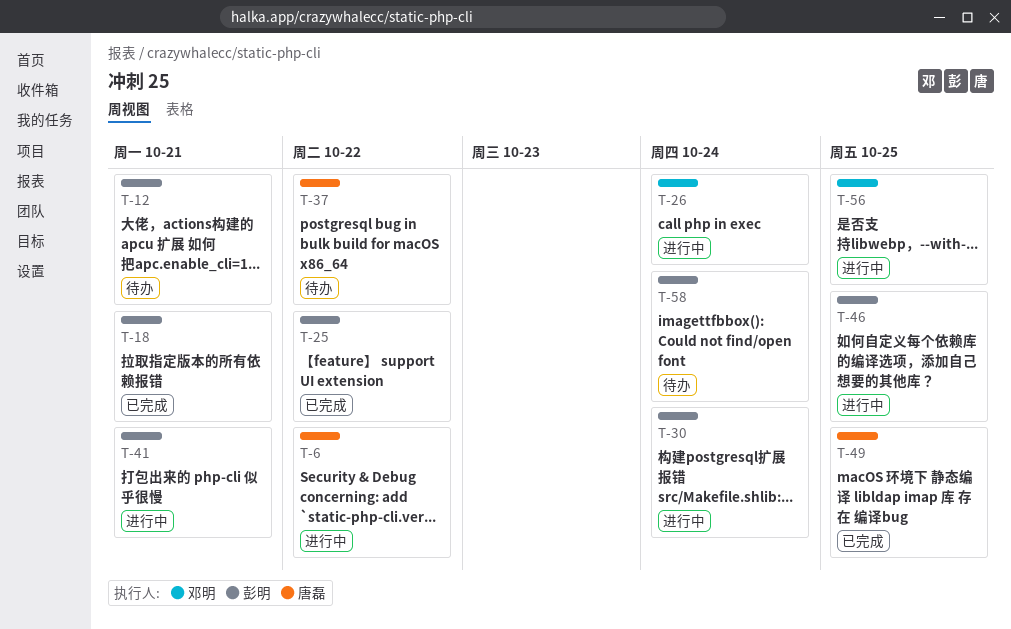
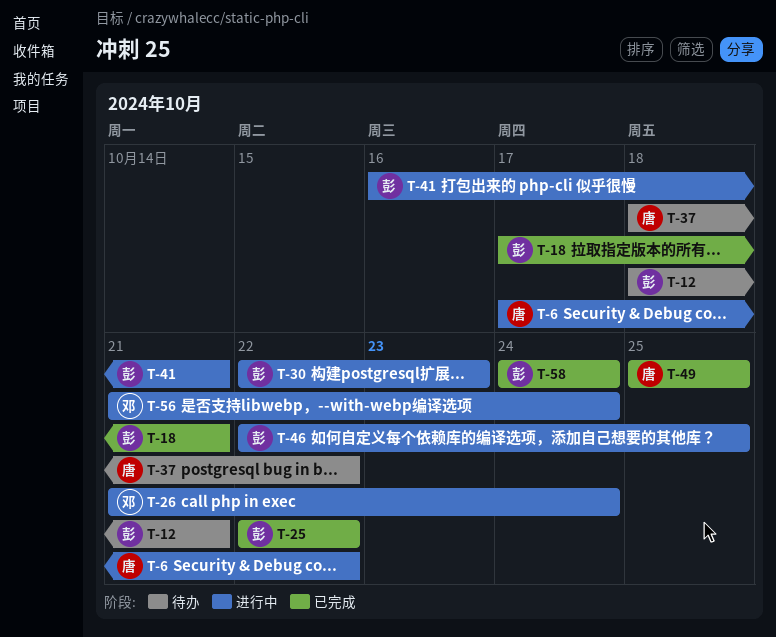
T-30, due: Oct 24 -> Oct 23
T-56, due: Oct 25 -> Oct 24
T-58, status: 待办 -> 已完成

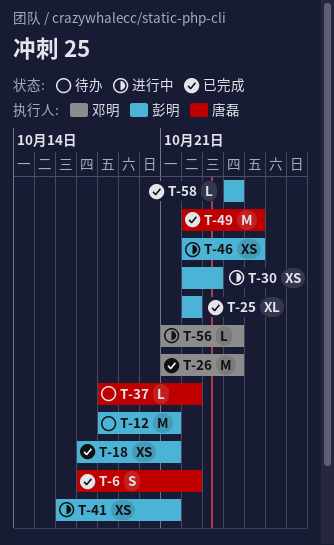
T-6, status: 进行中 -> 已完成
T-26, status: 进行中 -> 已完成
T-49, start: Oct 25 -> Oct 22

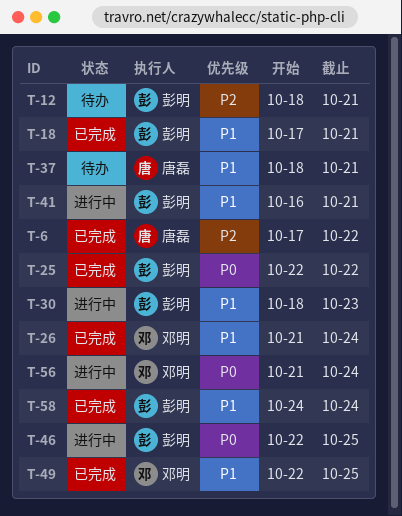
T-30, start: Oct 22 -> Oct 18
T-37, due: Oct 22 -> Oct 21
T-49, owner: 唐磊 -> 邓明

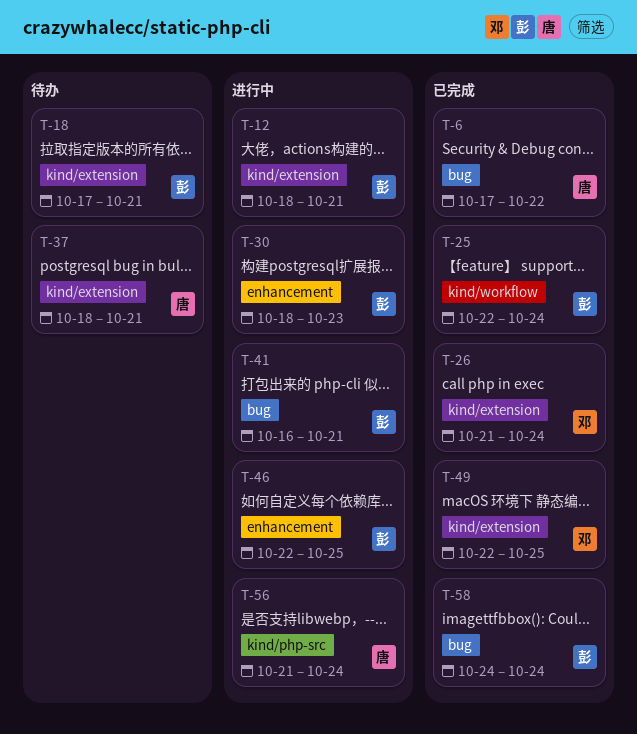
T-12, status: 待办 -> 进行中
T-18, status: 已完成 -> 待办
T-25, due: Oct 22 -> Oct 24
T-56, owner: 邓明 -> 唐磊

